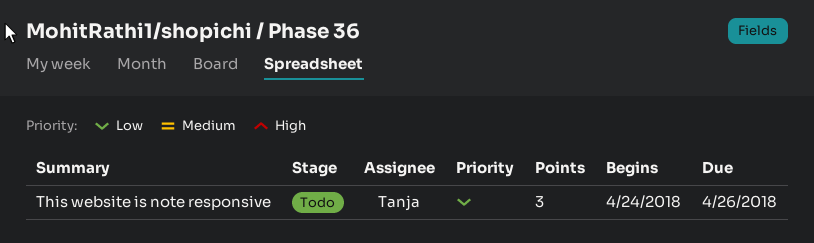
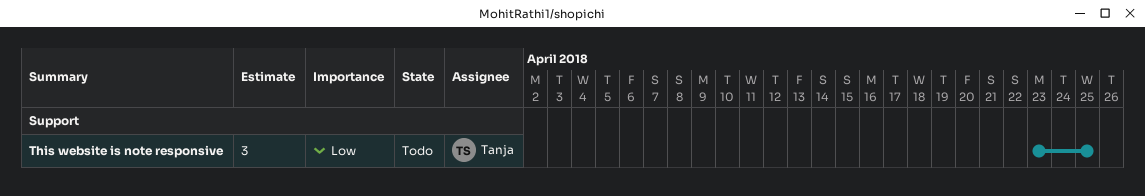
This website is note responsive, start: Apr 24 -> Apr 23
This website is note responsive, due: Apr 26 -> Apr 25

